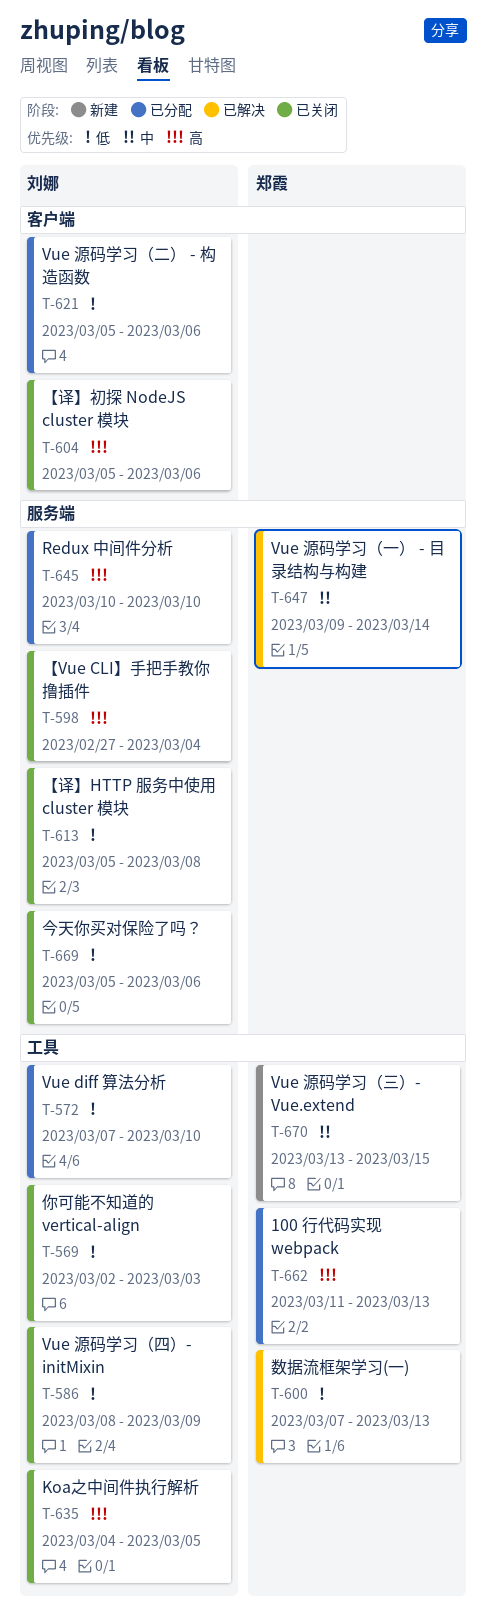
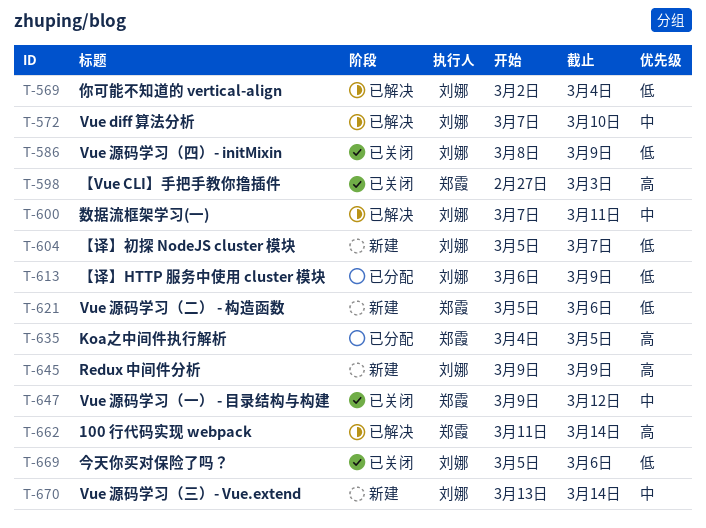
T-569, status: 已关闭 -> 已解决
T-569, due: Mar 3 -> Mar 4
T-572, status: 已分配 -> 已解决
T-572, priority: 低 -> 中
T-598, owner: 刘娜 -> 郑霞
T-598, due: Mar 4 -> Mar 3
T-600, owner: 郑霞 -> 刘娜
T-600, priority: 低 -> 中
T-600, due: Mar 13 -> Mar 11
T-604, status: 已关闭 -> 新建
T-604, priority: 高 -> 低
T-604, due: Mar 6 -> Mar 7
T-613, status: 已关闭 -> 已分配
T-613, start: Mar 5 -> Mar 6
T-613, due: Mar 8 -> Mar 9
T-621, status: 已分配 -> 新建
T-621, owner: 刘娜 -> 郑霞
T-635, status: 已关闭 -> 已分配
T-635, owner: 刘娜 -> 郑霞
T-645, status: 已分配 -> 新建
T-645, start: Mar 10 -> Mar 9
T-645, due: Mar 10 -> Mar 9
T-647, status: 已解决 -> 已关闭
T-647, due: Mar 14 -> Mar 12
T-662, status: 已分配 -> 已解决
T-662, due: Mar 13 -> Mar 14
T-670, owner: 郑霞 -> 刘娜
T-670, due: Mar 15 -> Mar 14

